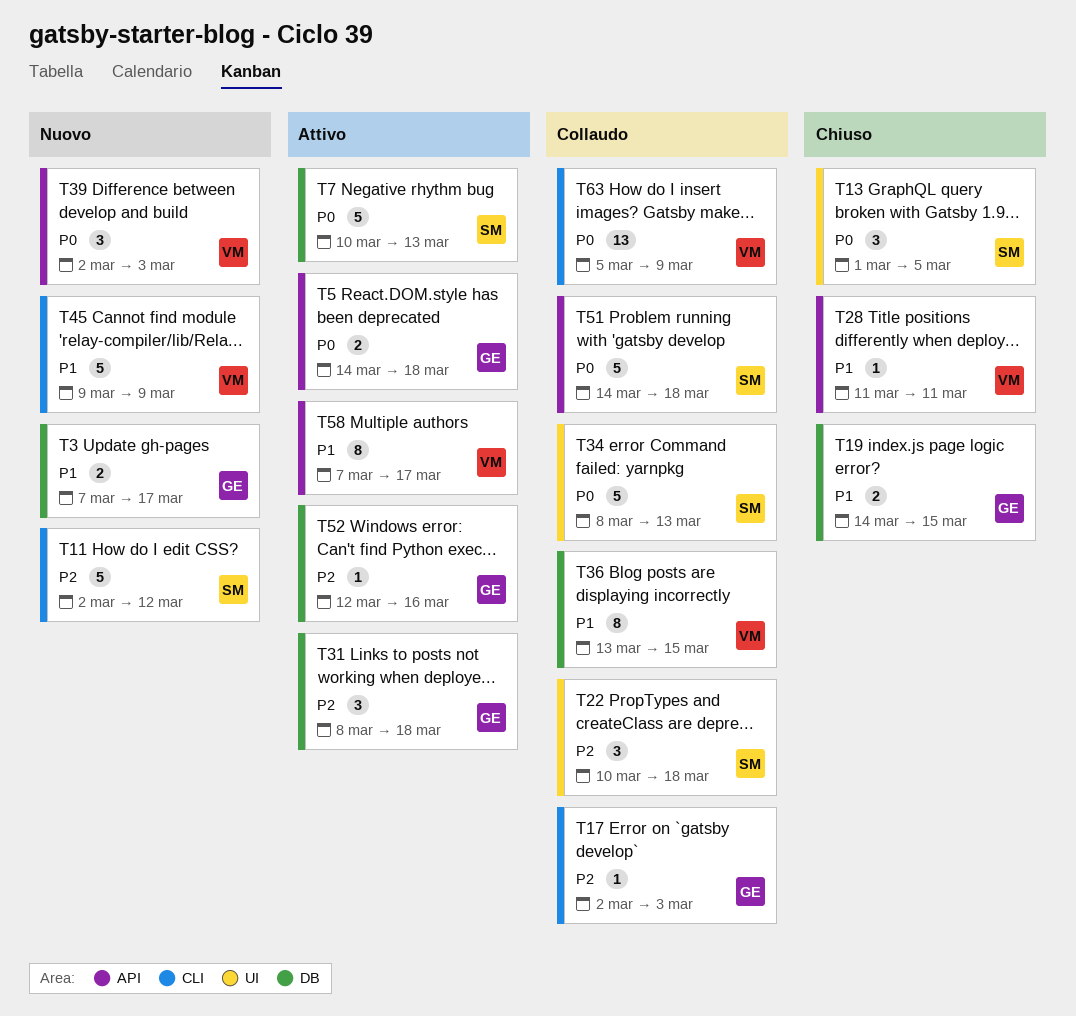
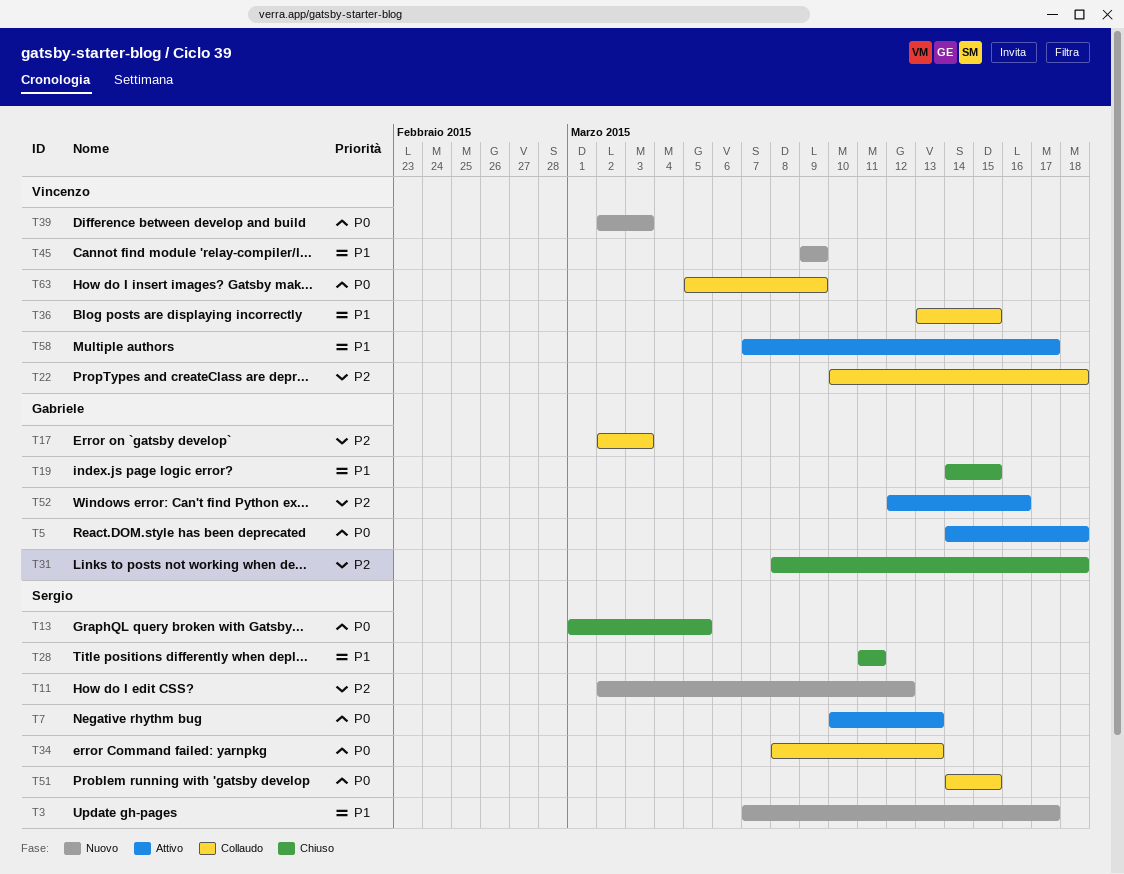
T3, owner: Gabriele -> Sergio
T22, owner: Sergio -> Vincenzo
T28, owner: Vincenzo -> Sergio
T31, status: Attivo -> Chiuso
T51, due: Mar 18 -> Mar 15

